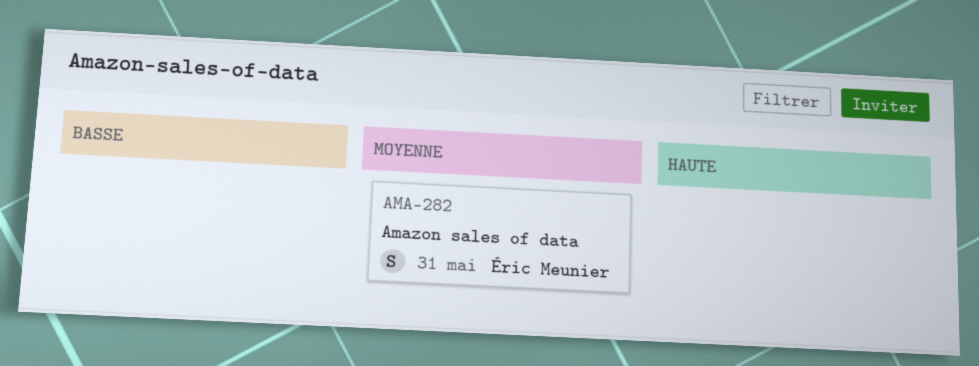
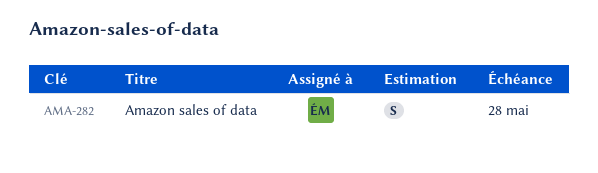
AMA-282, due: May 31 -> May 28

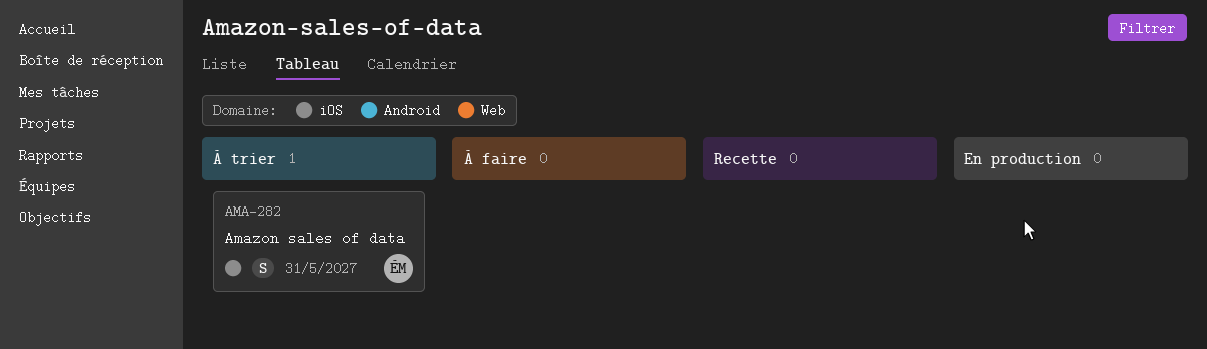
AMA-282, due: May 28 -> May 31

